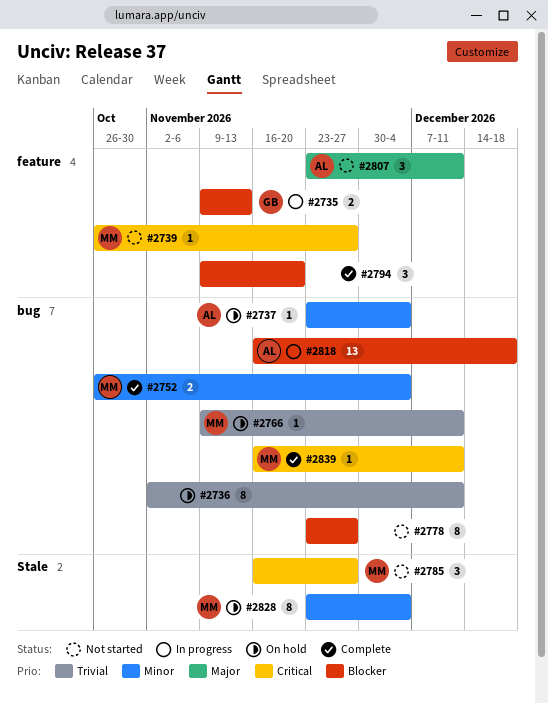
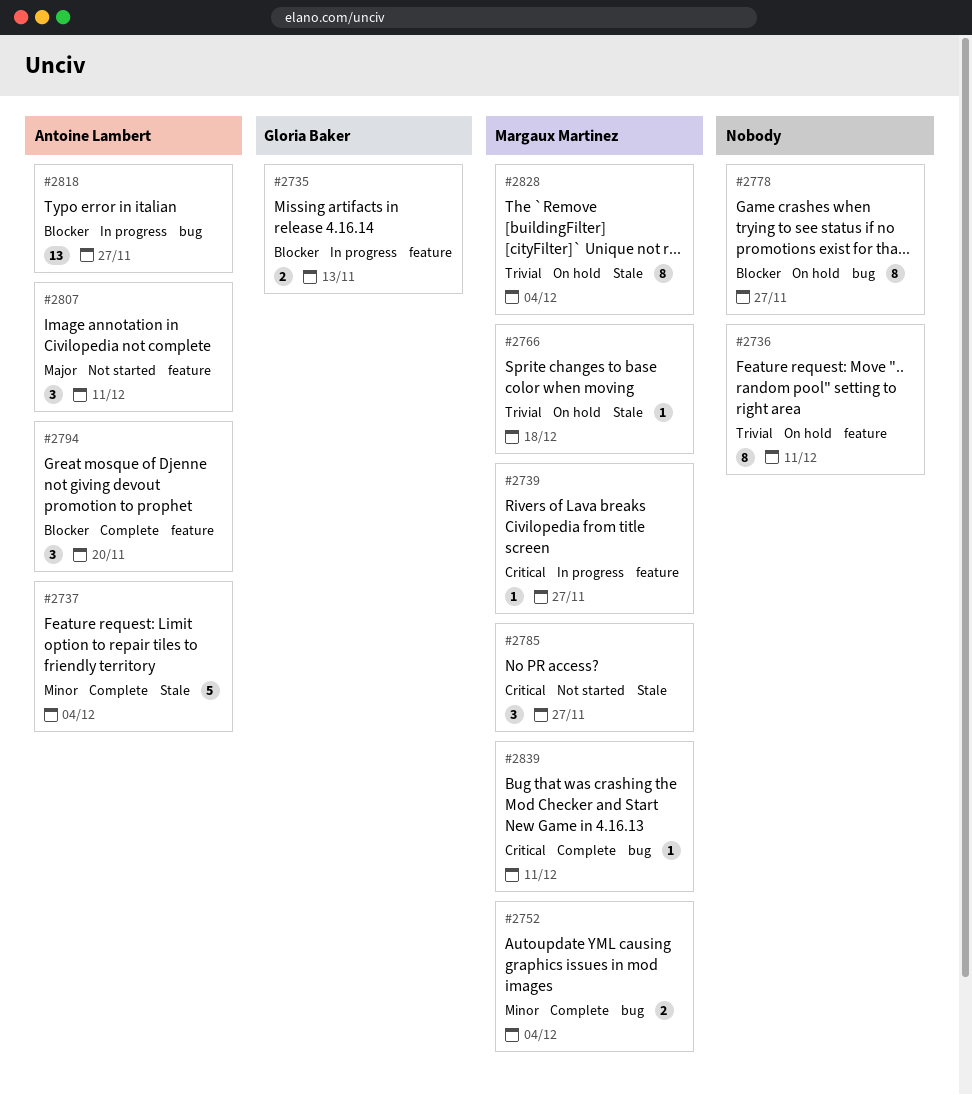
#2736, label: bug -> feature
#2737, status: On hold -> Complete
#2737, label: bug -> Stale
#2737, estimate: 1 -> 5
#2739, status: Not started -> In progress
#2766, label: bug -> Stale
#2766, due: Dec 11 -> Dec 18
#2778, status: Not started -> On hold
#2794, owner: none -> Antoine Lambert
#2818, due: Dec 18 -> Nov 27
#2828, priority: Minor -> Trivial

